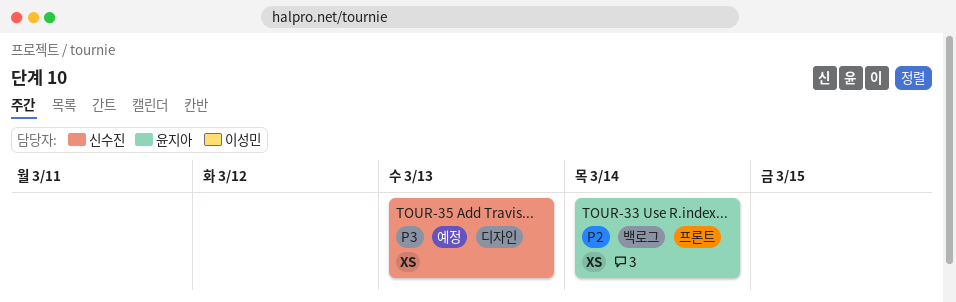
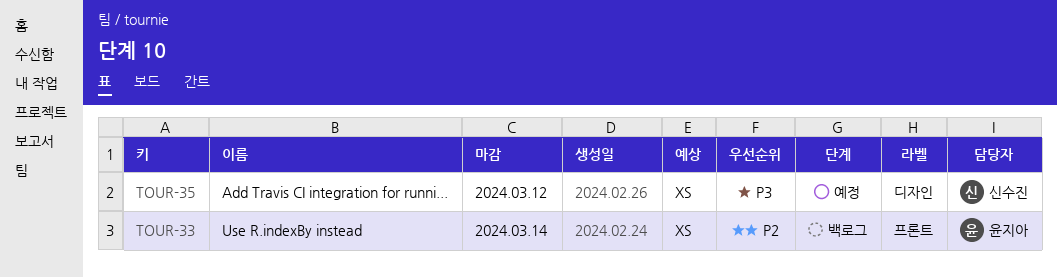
TOUR-35, due: Mar 13 -> Mar 12

